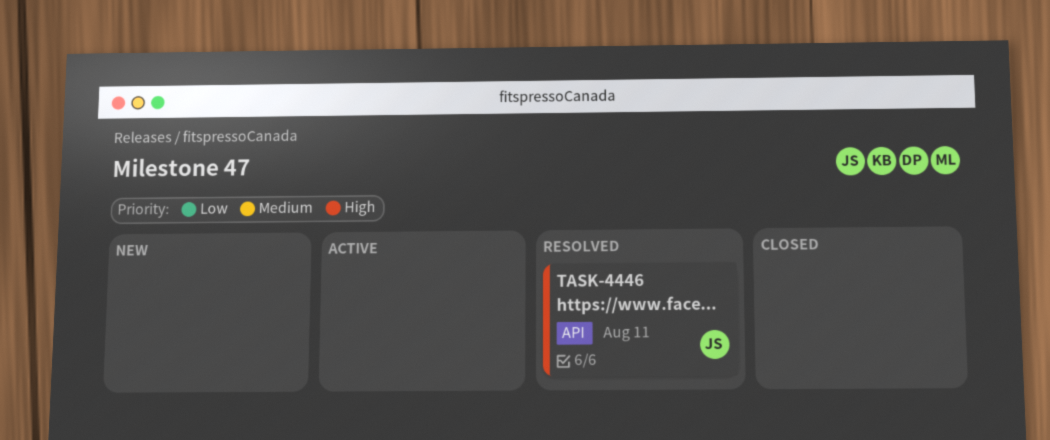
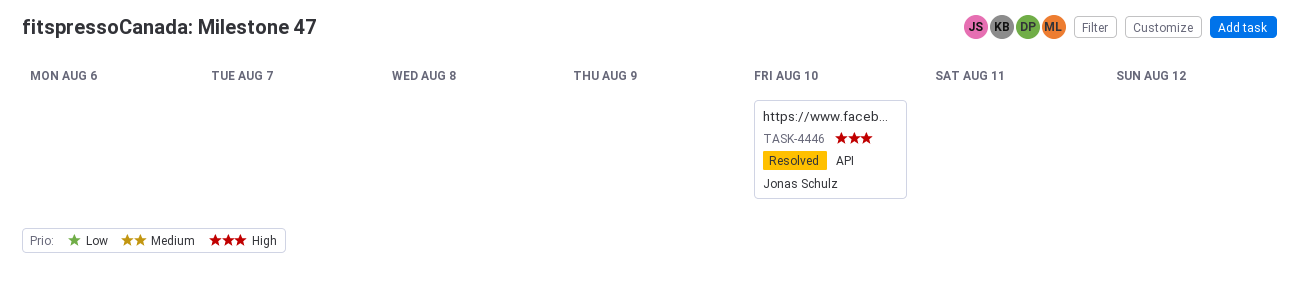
TASK-4446, due: Aug 11 -> Aug 10

